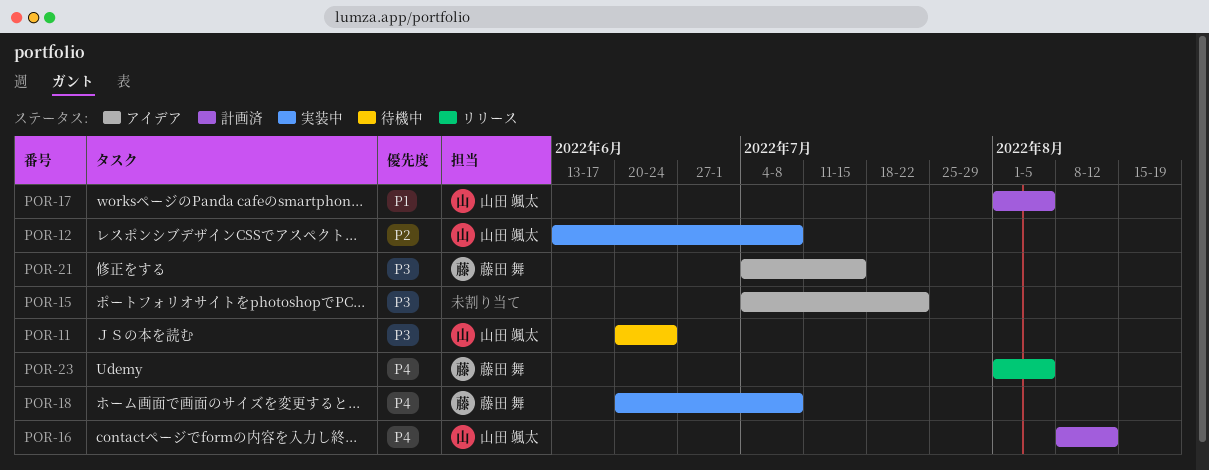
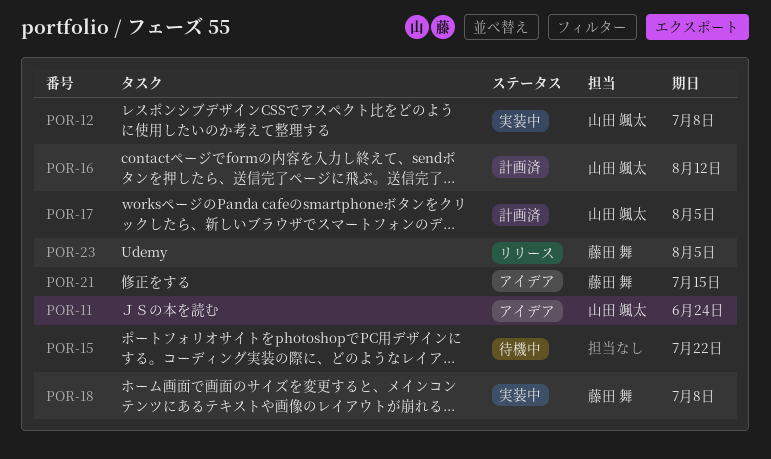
POR-11, status: 待機中 -> アイデア
POR-15, status: アイデア -> 待機中

